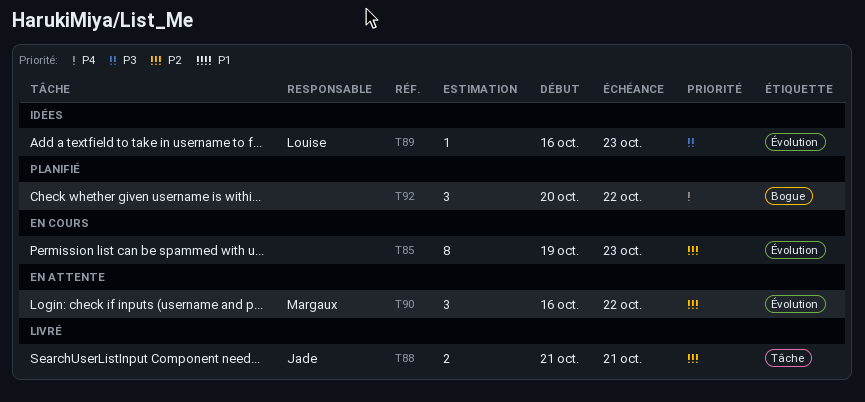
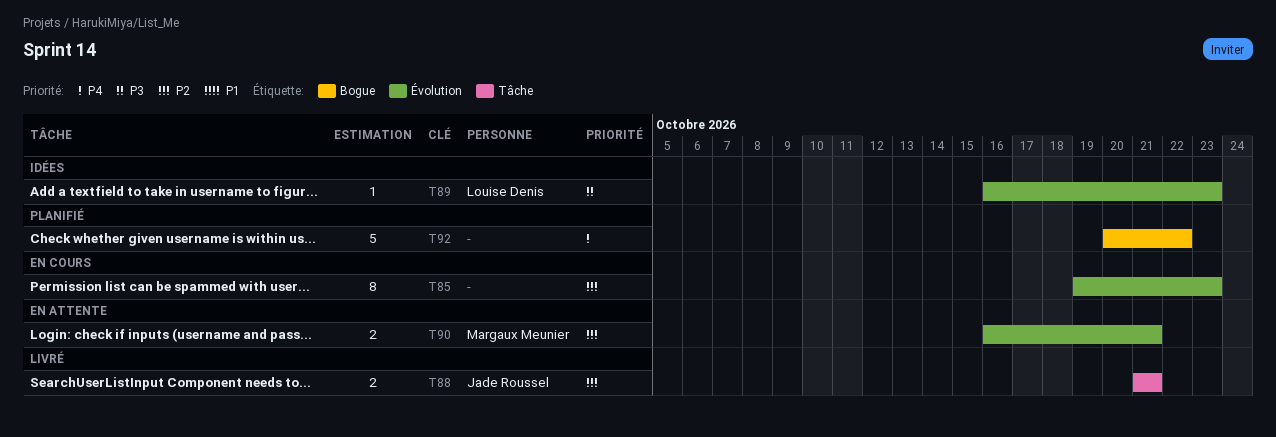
T90, estimate: 3 -> 2
T90, due: Oct 22 -> Oct 21
T92, estimate: 3 -> 5

